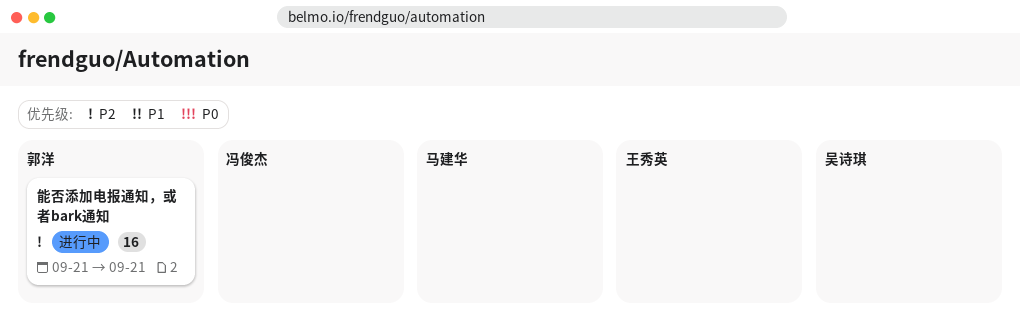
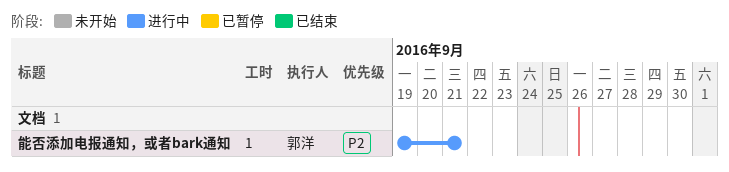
能否添加电报通知，或者bark通知, estimate: 16 -> 1
能否添加电报通知，或者bark通知, start: Sep 21 -> Sep 19

